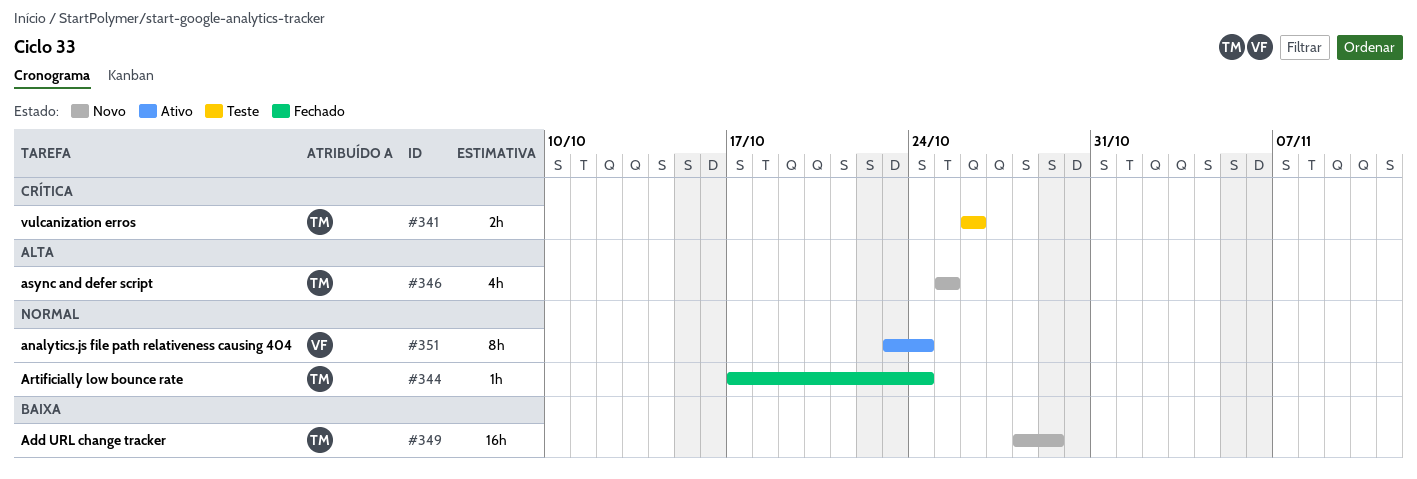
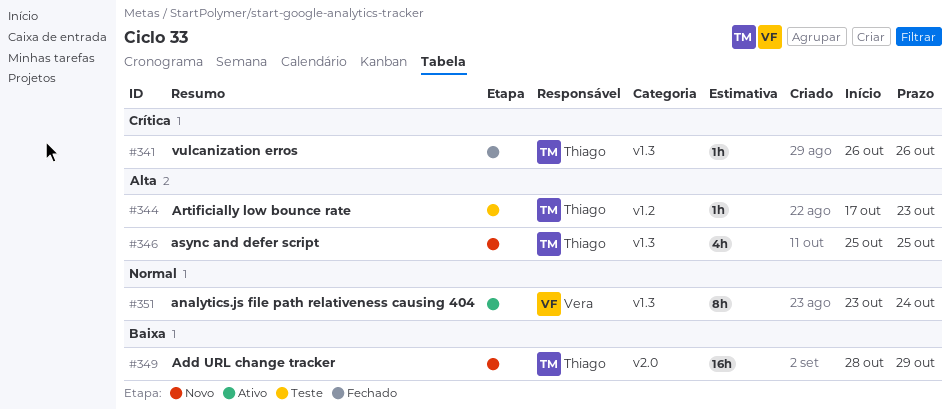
#341, status: Teste -> Fechado
#341, estimate: 2h -> 1h
#344, status: Fechado -> Teste
#344, priority: Normal -> Alta
#344, due: Oct 24 -> Oct 23

